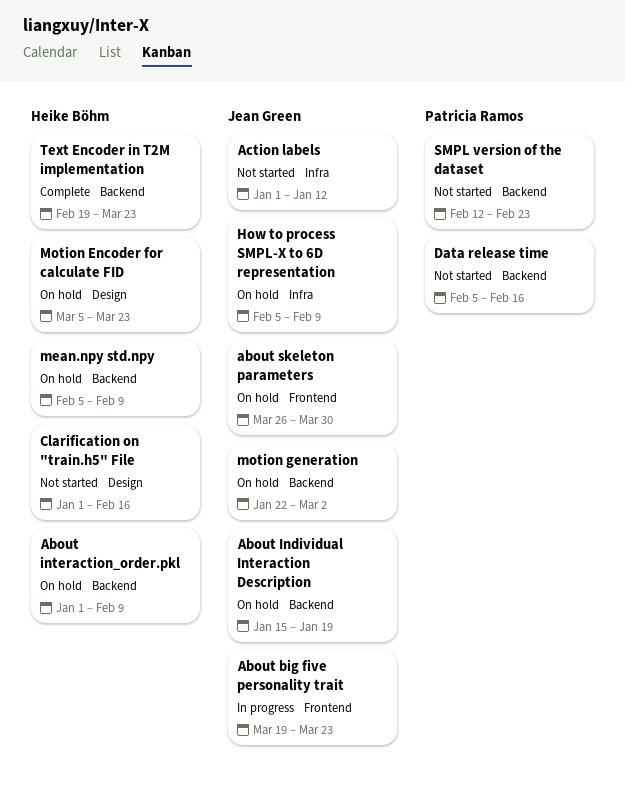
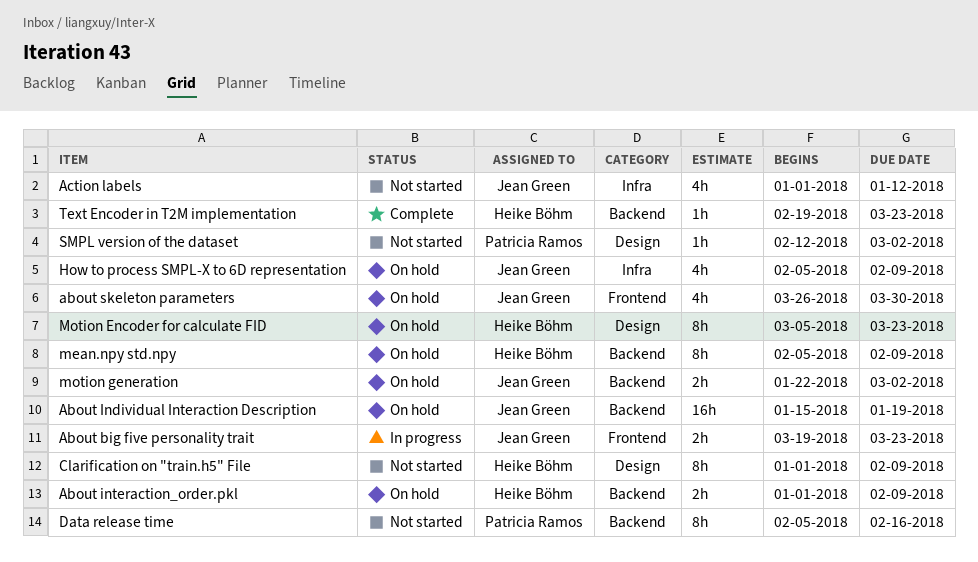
Clarification on "train.h5" File, due: Feb 16 -> Feb 9
SMPL version of the dataset, label: Backend -> Design
SMPL version of the dataset, due: Feb 23 -> Mar 2

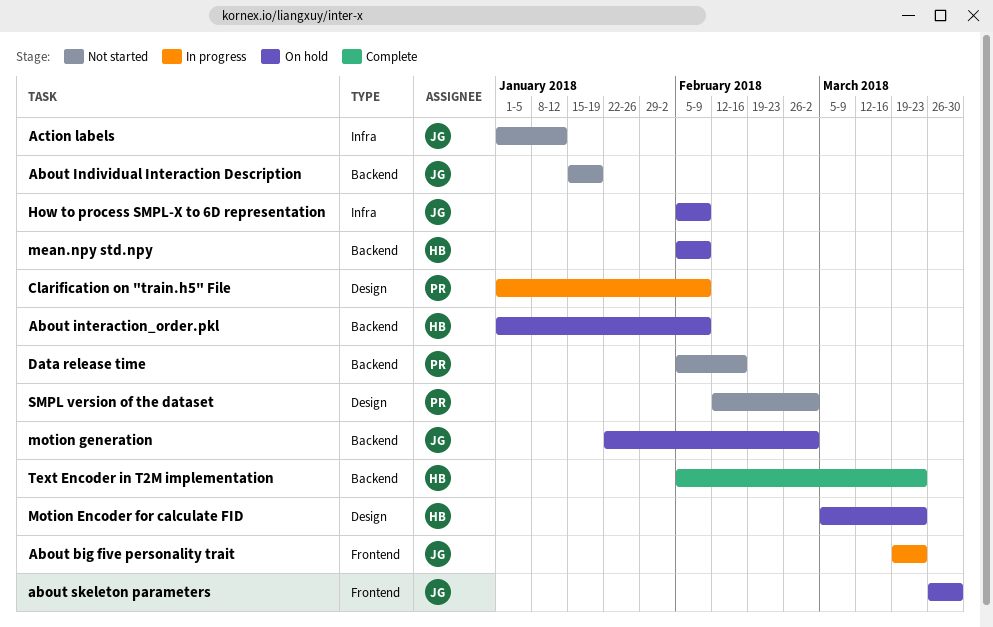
About Individual Interaction Description, status: On hold -> Not started
Clarification on "train.h5" File, status: Not started -> In progress
Clarification on "train.h5" File, owner: Heike Böhm -> Patricia Ramos
Text Encoder in T2M implementation, start: Feb 19 -> Feb 5

